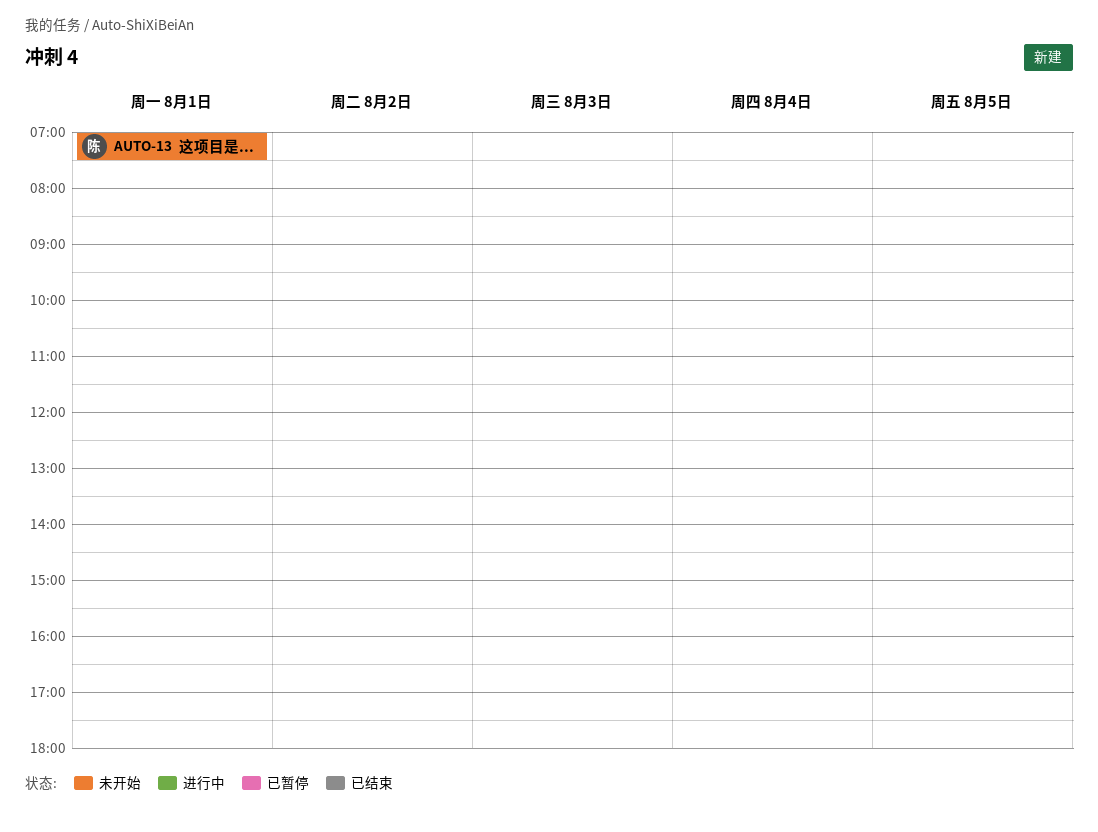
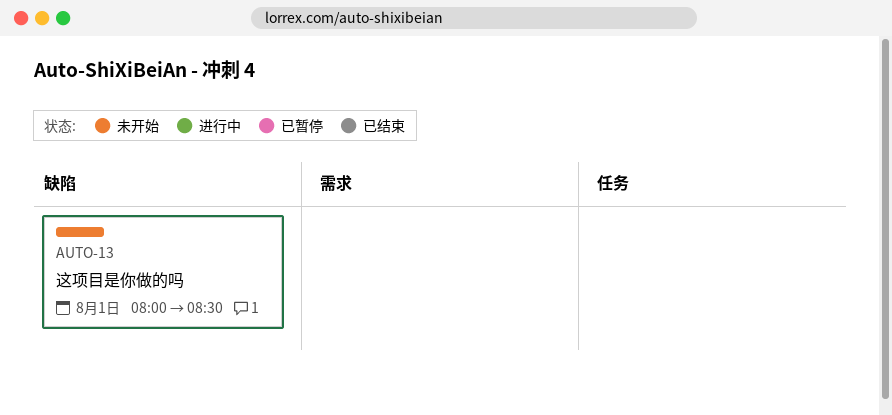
AUTO-13, begins: 07:00 -> 08:00
AUTO-13, ends: 07:30 -> 08:30

